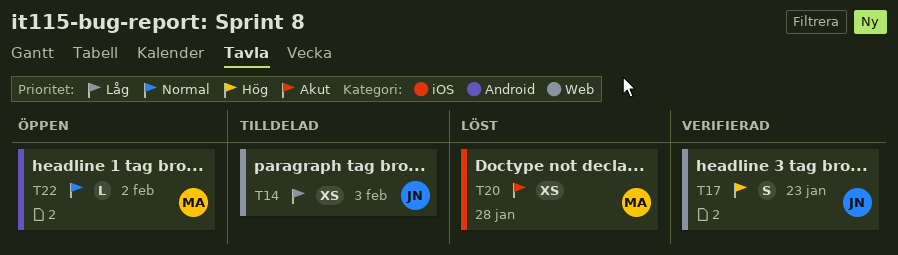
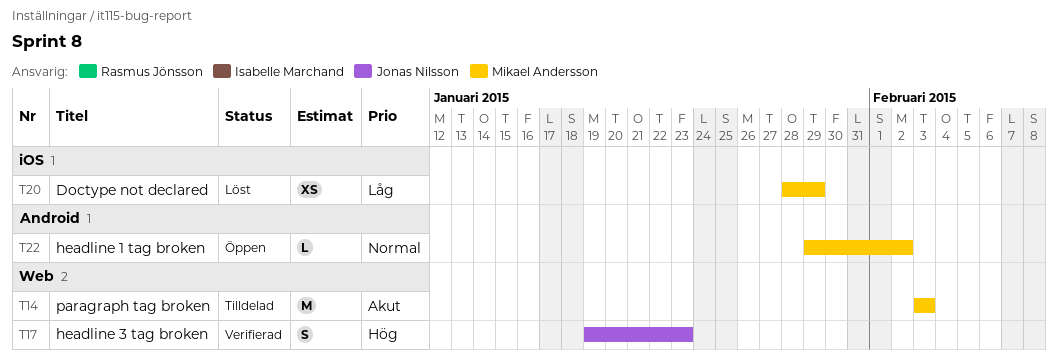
T14, owner: Jonas Nilsson -> Mikael Andersson
T14, priority: Låg -> Akut
T14, estimate: XS -> M
T20, priority: Akut -> Låg
T20, due: Jan 28 -> Jan 29

